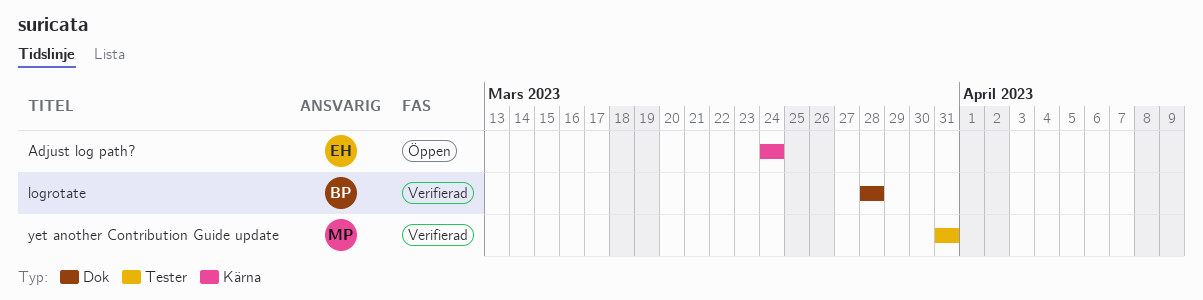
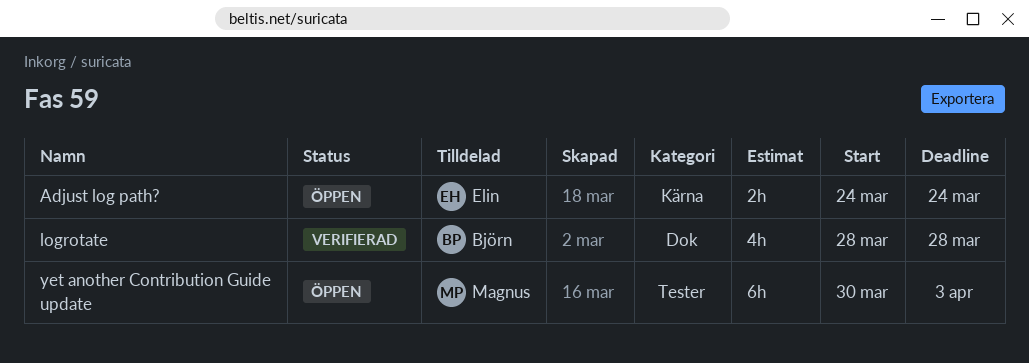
yet another Contribution Guide update, status: Verifierad -> Öppen
yet another Contribution Guide update, start: Mar 31 -> Mar 30
yet another Contribution Guide update, due: Mar 31 -> Apr 3

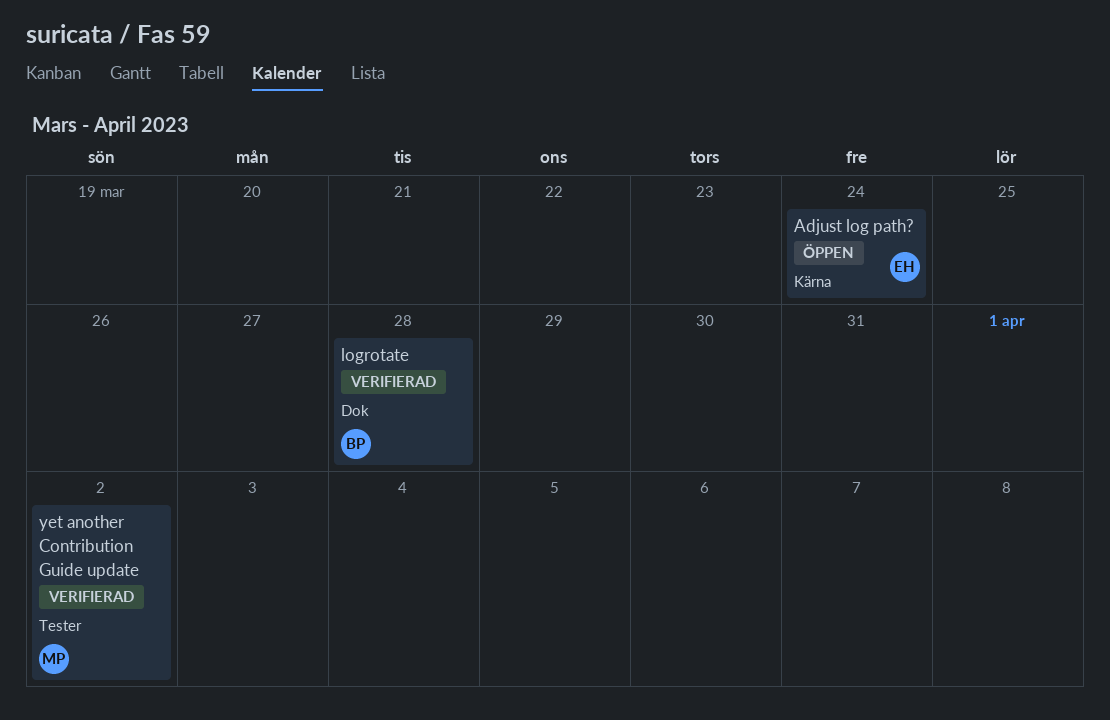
yet another Contribution Guide update, status: Öppen -> Verifierad
yet another Contribution Guide update, due: Apr 3 -> Apr 2

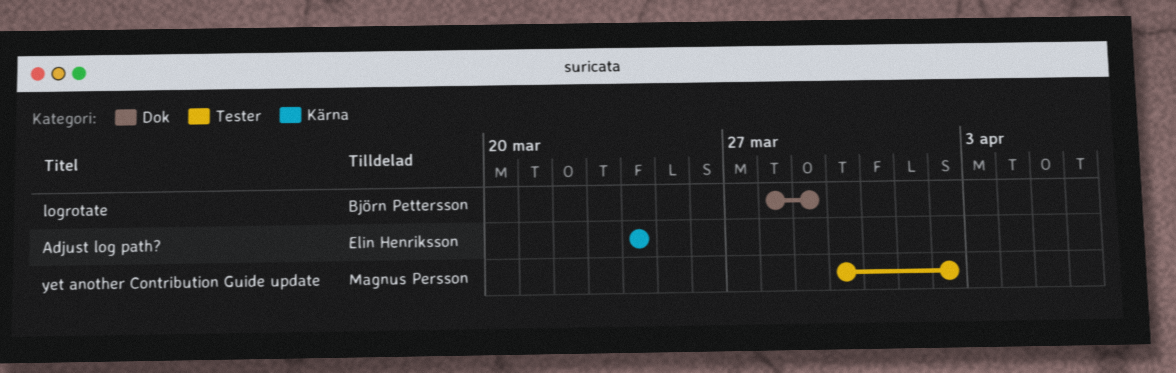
logrotate, due: Mar 28 -> Mar 29

